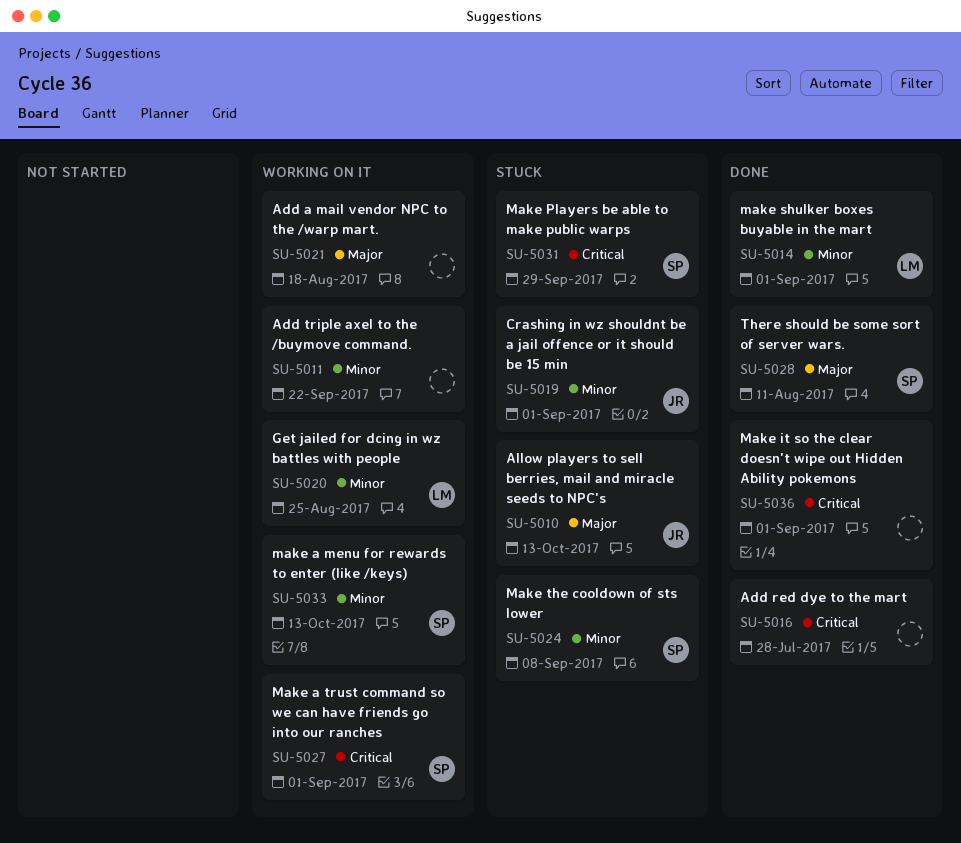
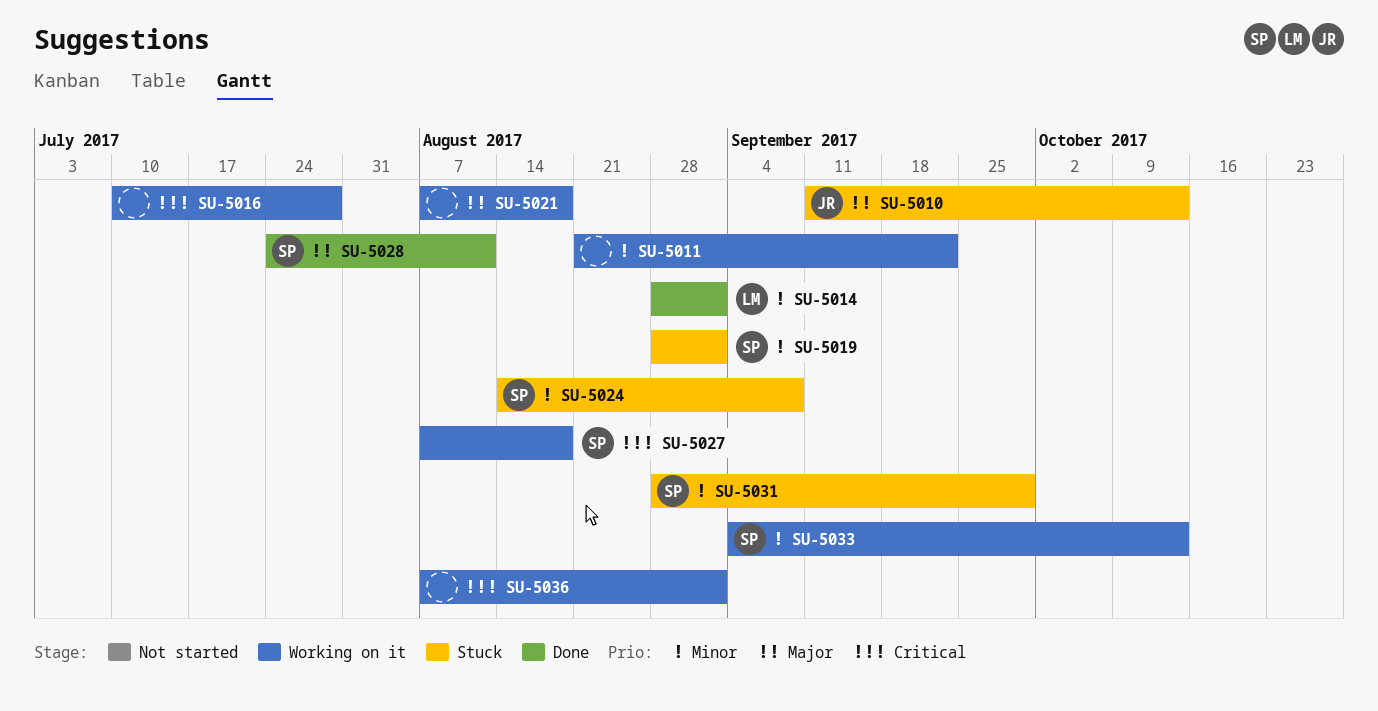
SU-5016, status: Done -> Working on it
SU-5019, owner: JR -> SP
SU-5020: present -> none
SU-5027, due: Sep 1 -> Aug 18
SU-5031, priority: Critical -> Minor
SU-5036, status: Done -> Working on it

